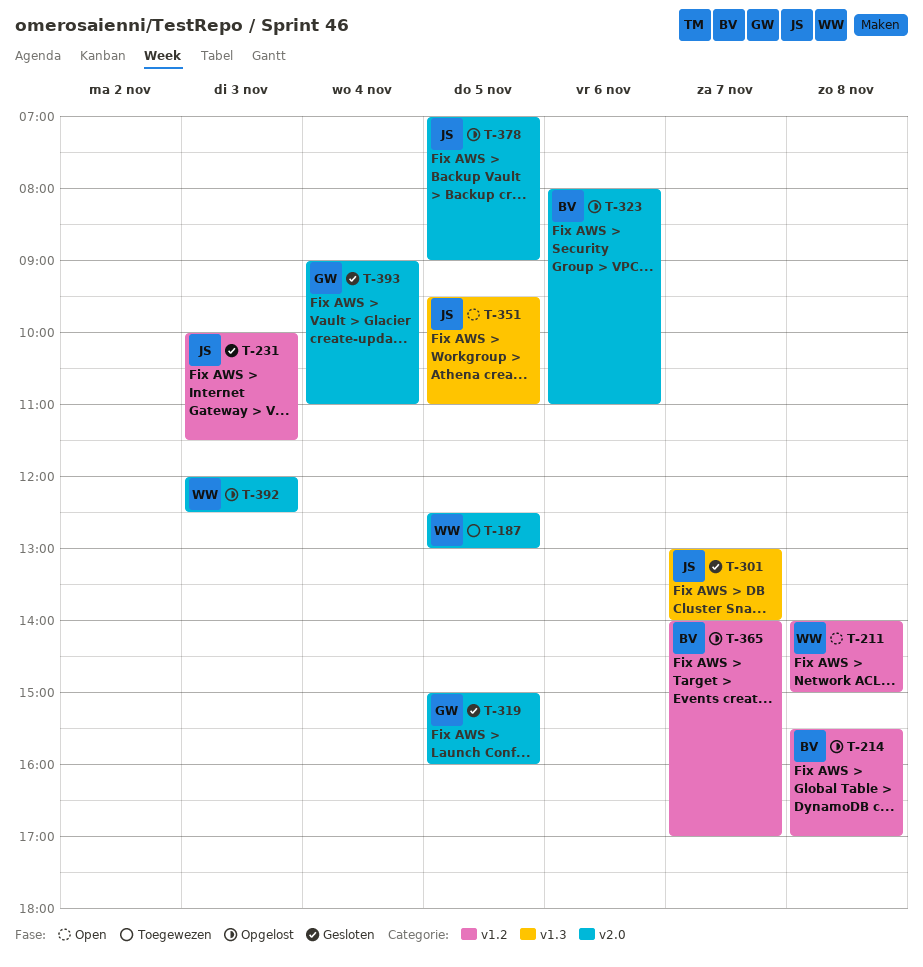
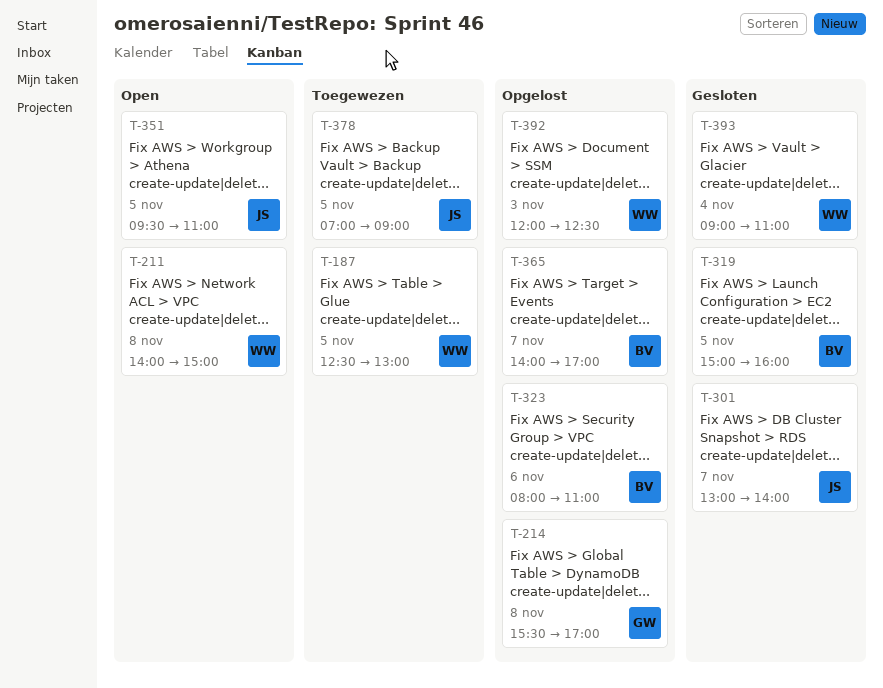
T-214, owner: BV -> GW
T-231: present -> none
T-319, owner: GW -> BV
T-378, status: Opgelost -> Toegewezen
T-393, owner: GW -> WW

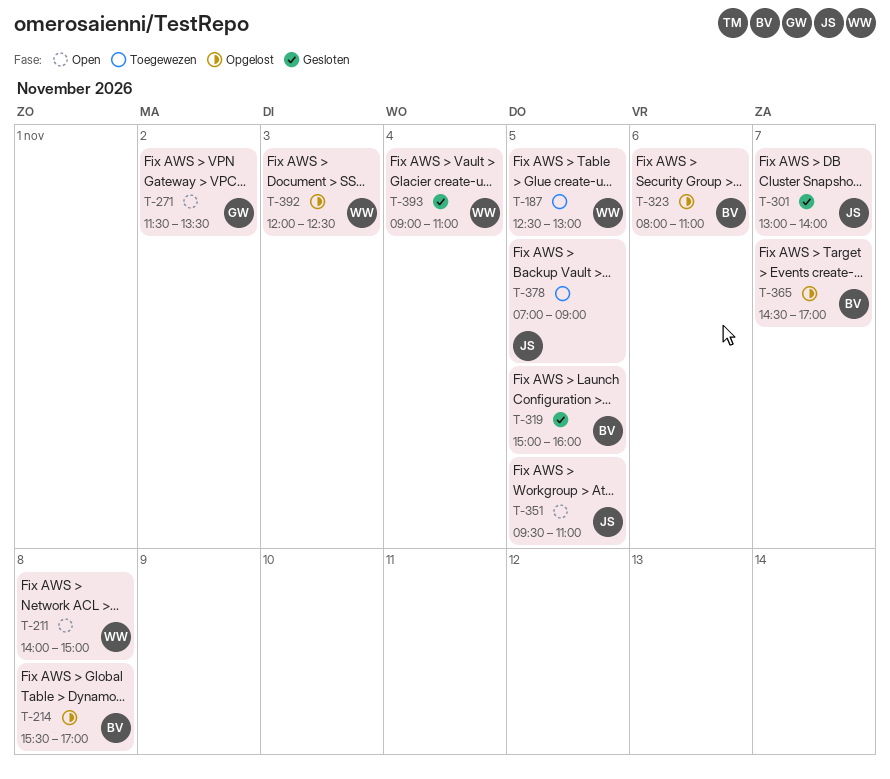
T-214, owner: GW -> BV
T-271: none -> present
T-365, begins: 14:00 -> 14:30

